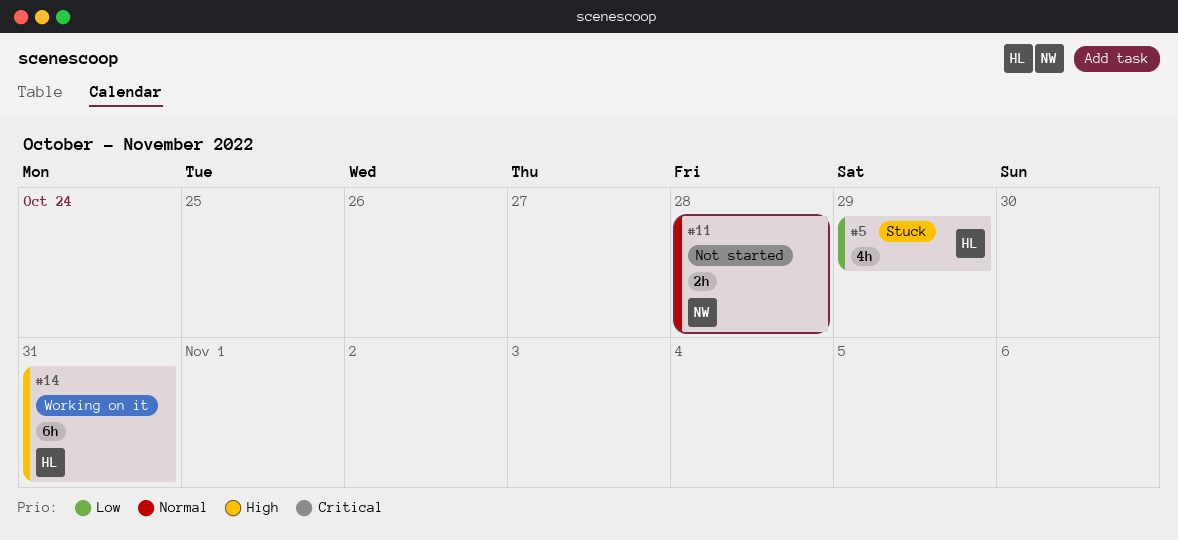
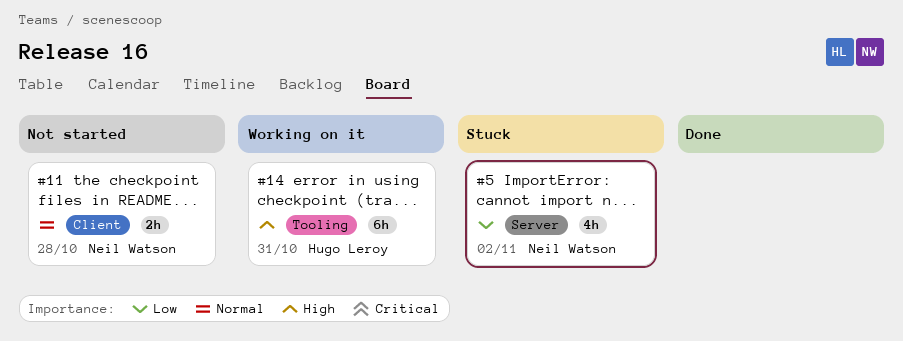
#5, owner: Hugo Leroy -> Neil Watson
#5, due: Oct 29 -> Nov 2

